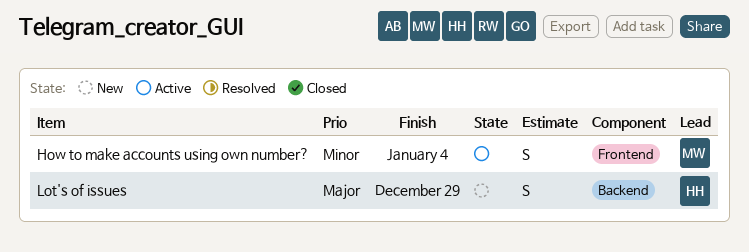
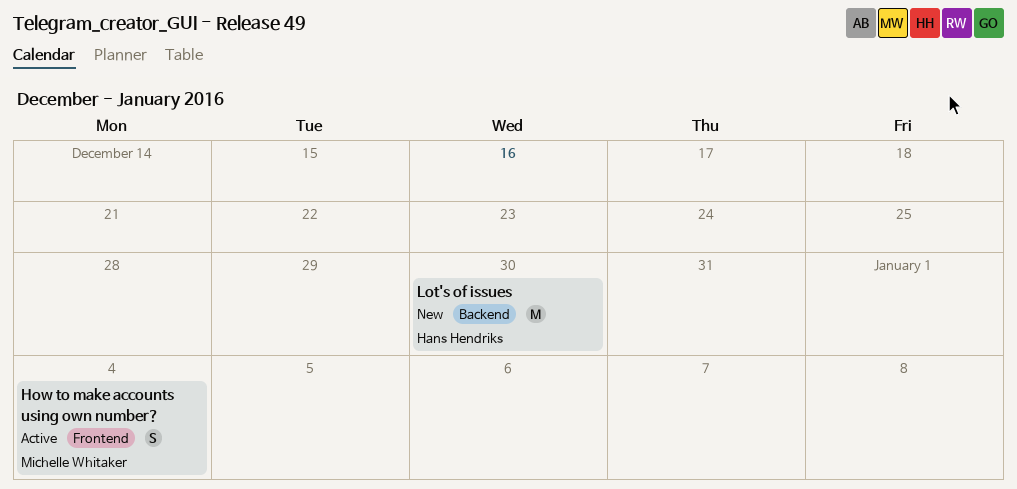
Lot's of issues, estimate: S -> M
Lot's of issues, due: Dec 29 -> Dec 30

